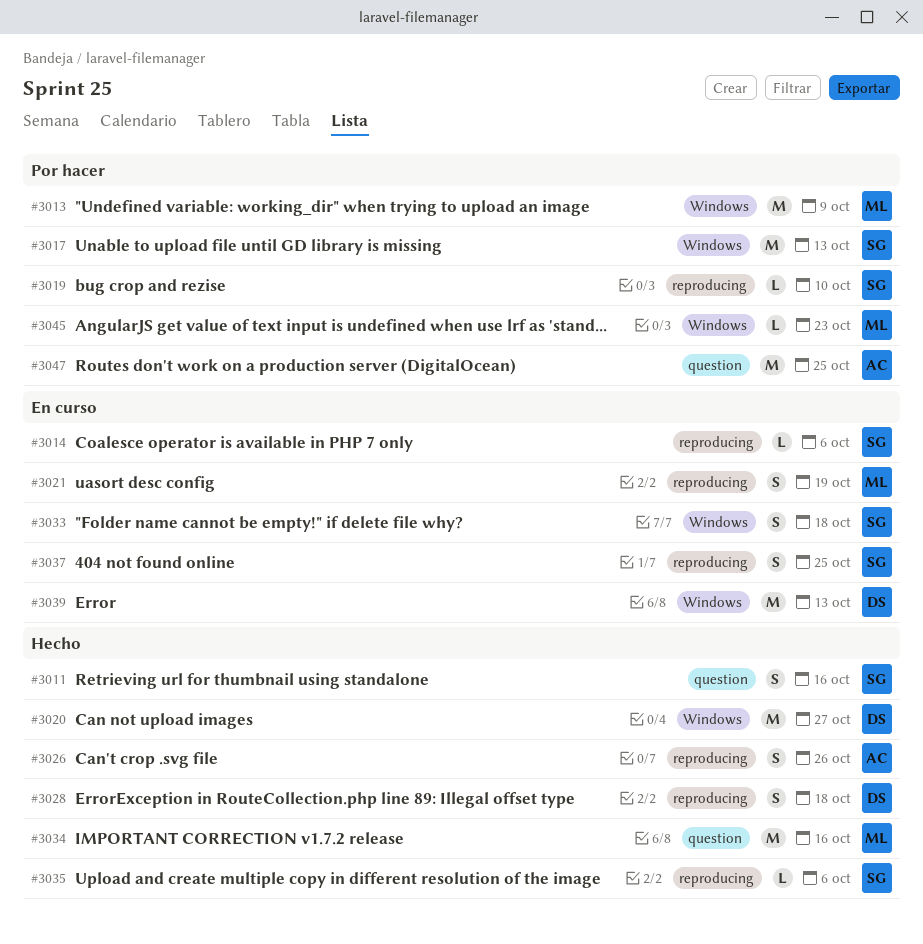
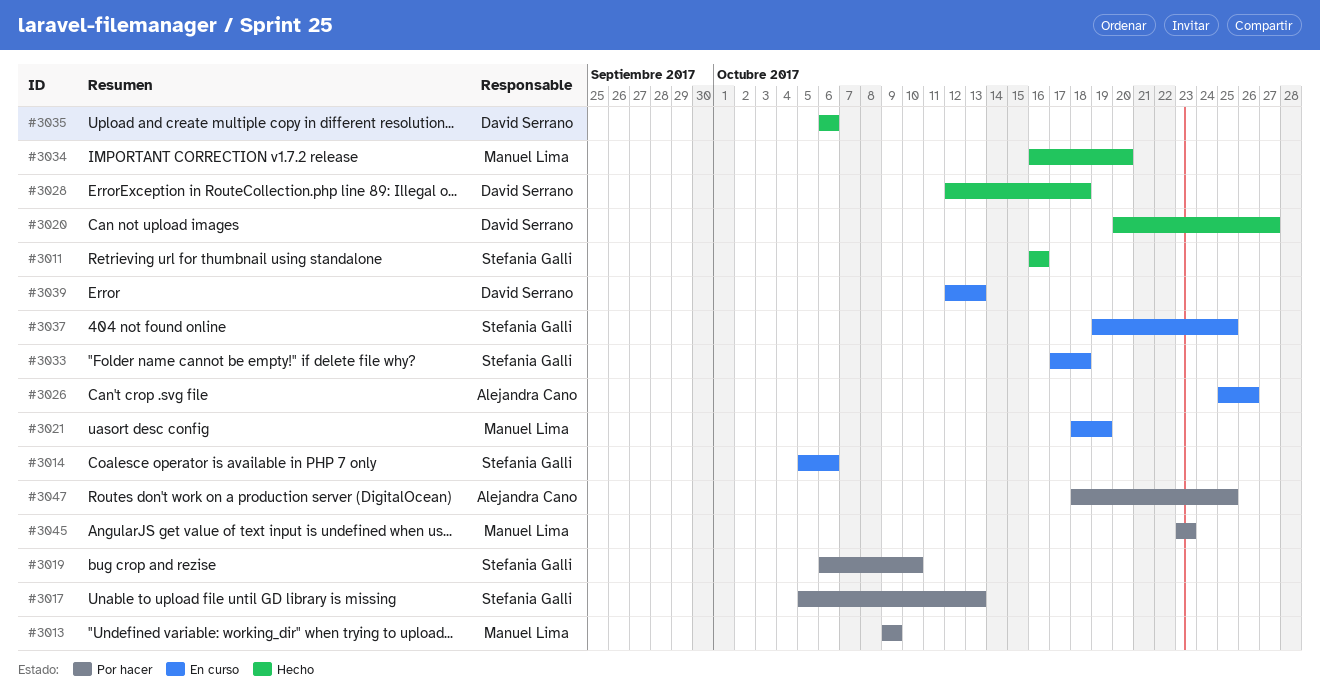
#3026, status: Hecho -> En curso
#3034, due: Oct 16 -> Oct 20
#3035, owner: Stefania Galli -> David Serrano

